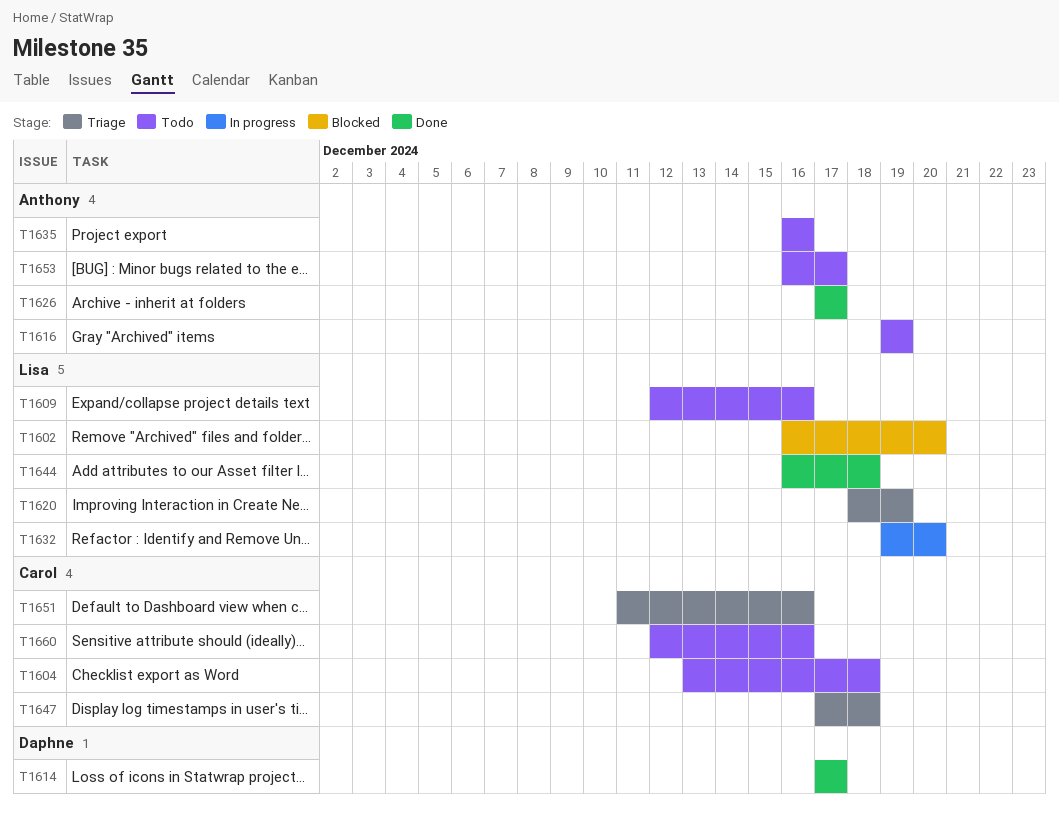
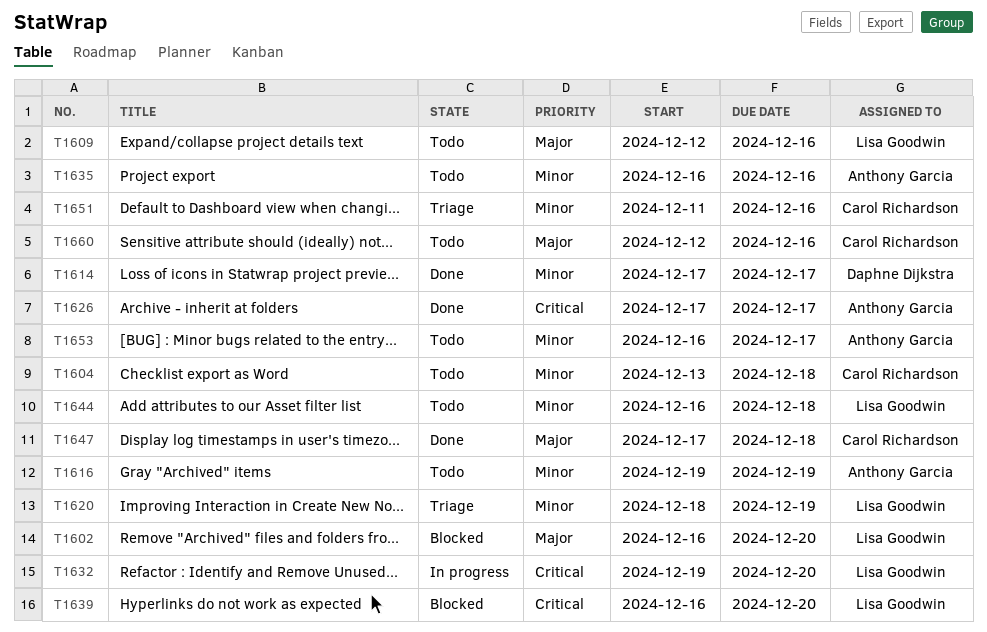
T1639: none -> present
T1644, status: Done -> Todo
T1647, status: Triage -> Done

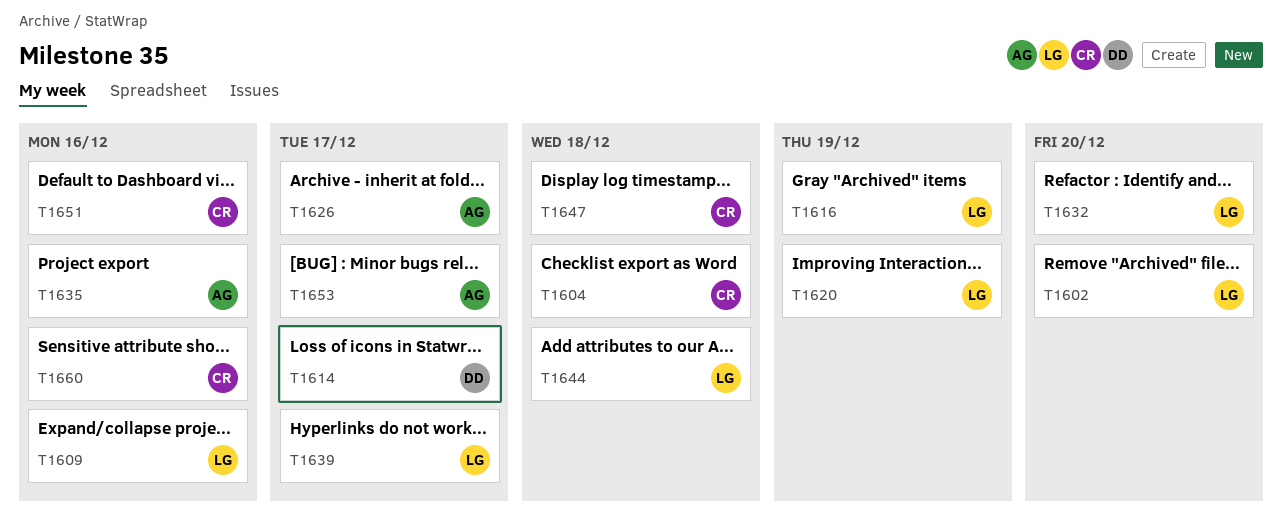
T1616, owner: Anthony Garcia -> Lisa Goodwin
T1639, due: Dec 20 -> Dec 17

